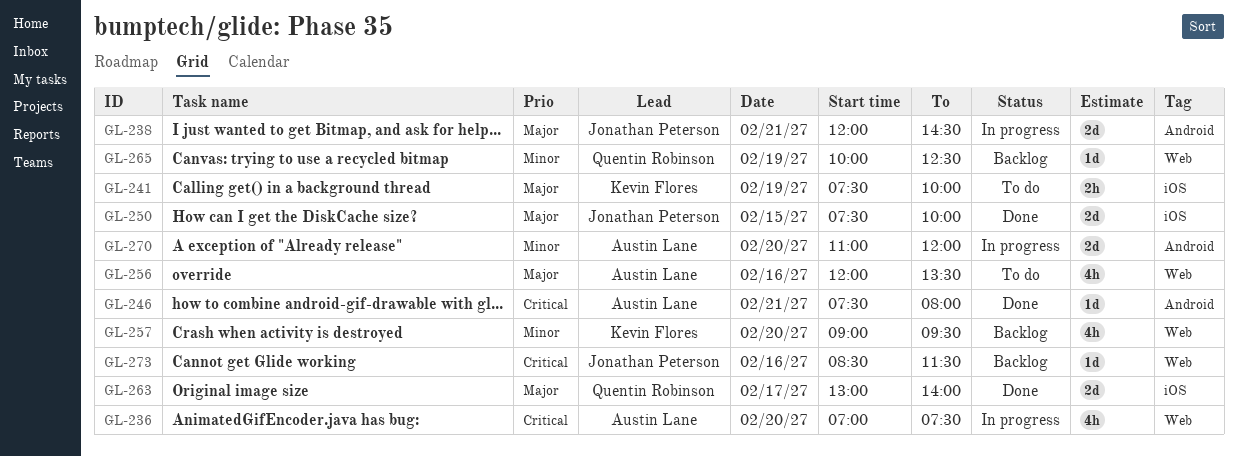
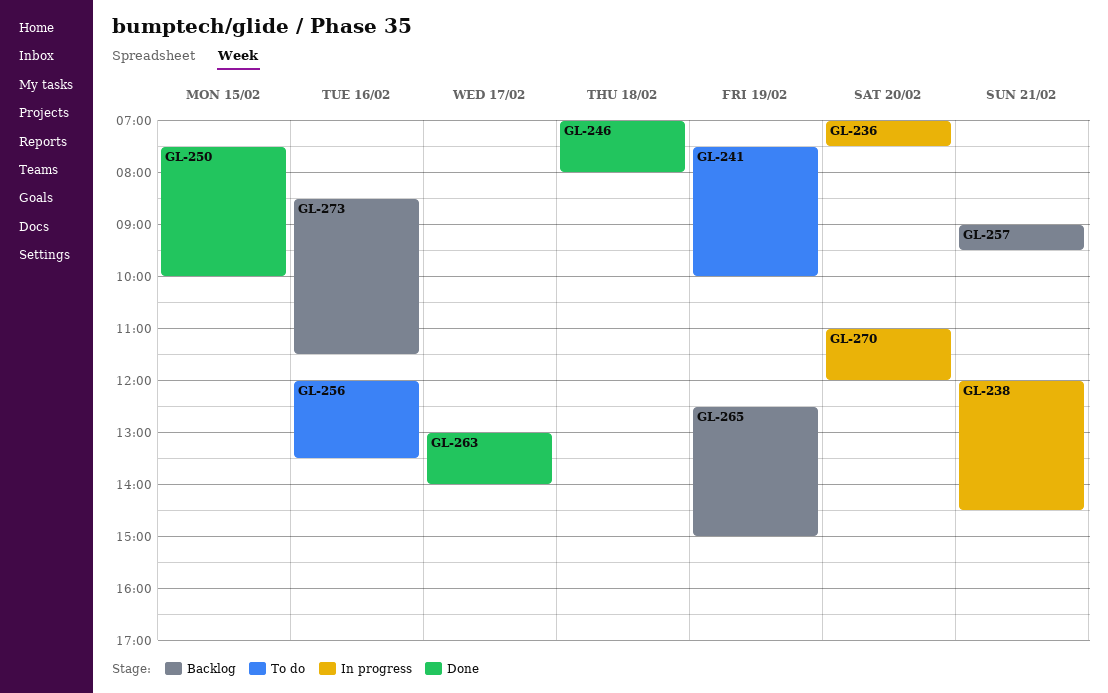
GL-246, day: Feb 21 -> Feb 18
GL-246, begins: 07:30 -> 07:00
GL-257, day: Feb 20 -> Feb 21
GL-265, begins: 10:00 -> 12:30
GL-265, ends: 12:30 -> 15:00

